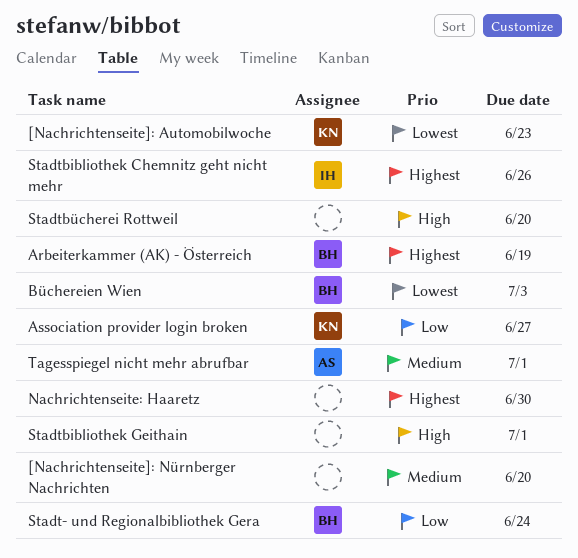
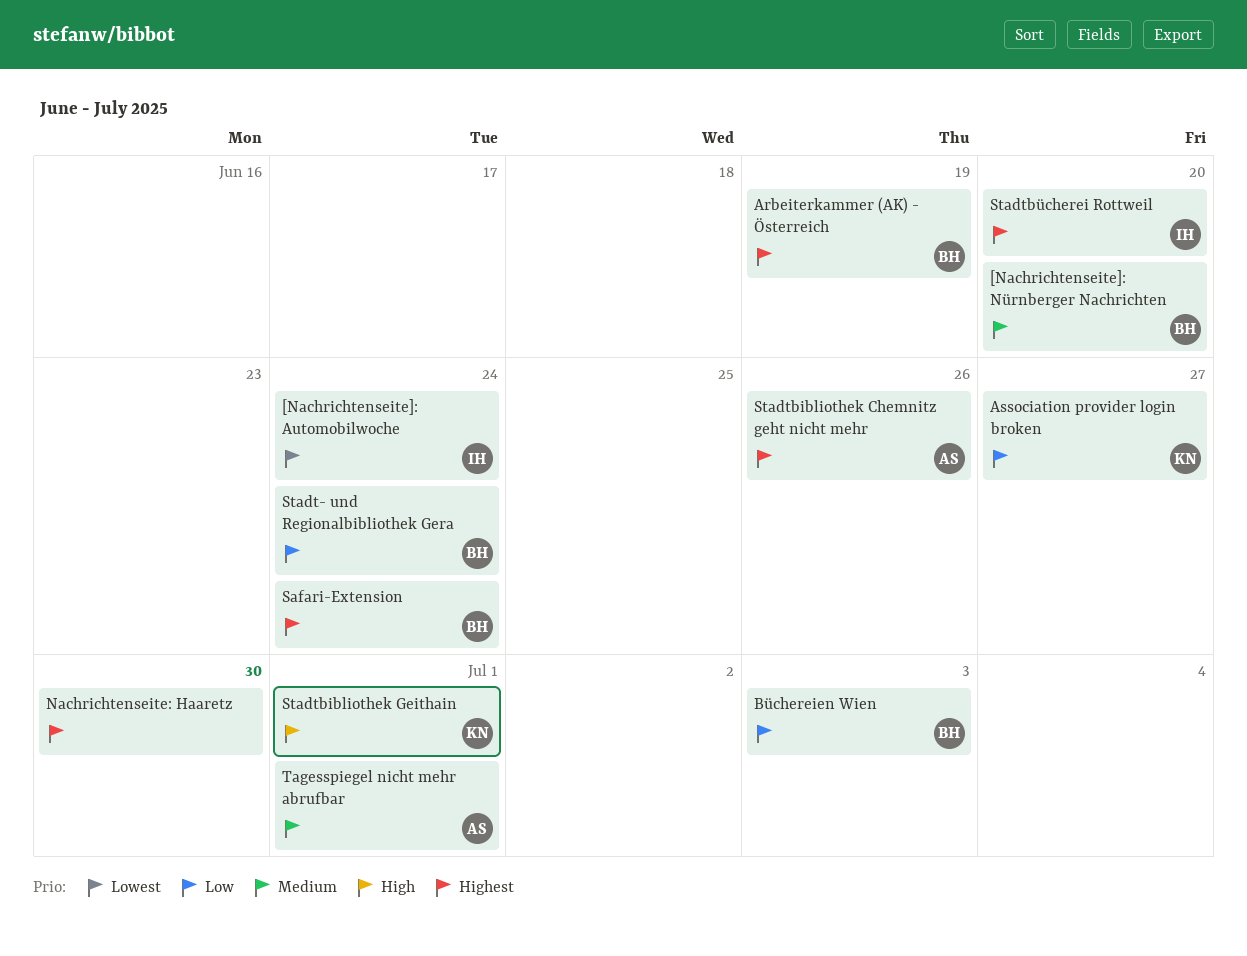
[Nachrichtenseite]: Automobilwoche, owner: KN -> IH
[Nachrichtenseite]: Automobilwoche, due: Jun 23 -> Jun 24
[Nachrichtenseite]: Nürnberger Nachrichten, owner: none -> BH
Büchereien Wien, priority: Lowest -> Low
Safari-Extension: none -> present
Stadtbibliothek Chemnitz geht nicht mehr, owner: IH -> AS
Stadtbibliothek Geithain, owner: none -> KN
Stadtbücherei Rottweil, owner: none -> IH
Stadtbücherei Rottweil, priority: High -> Highest

